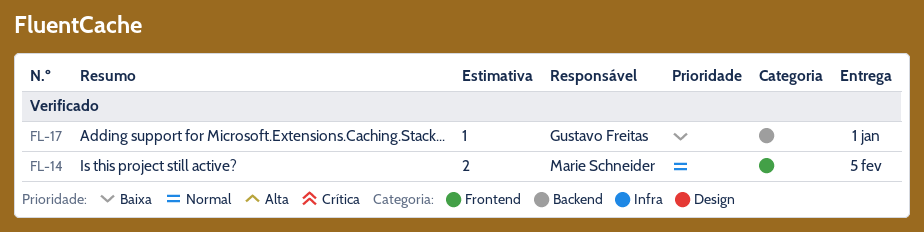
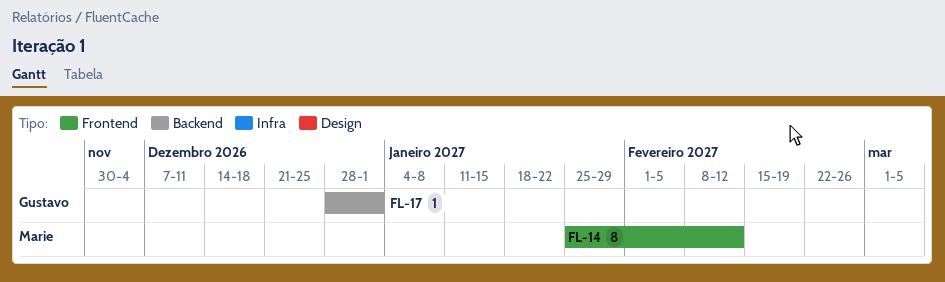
FL-14, estimate: 2 -> 8
FL-14, due: Feb 5 -> Feb 12

